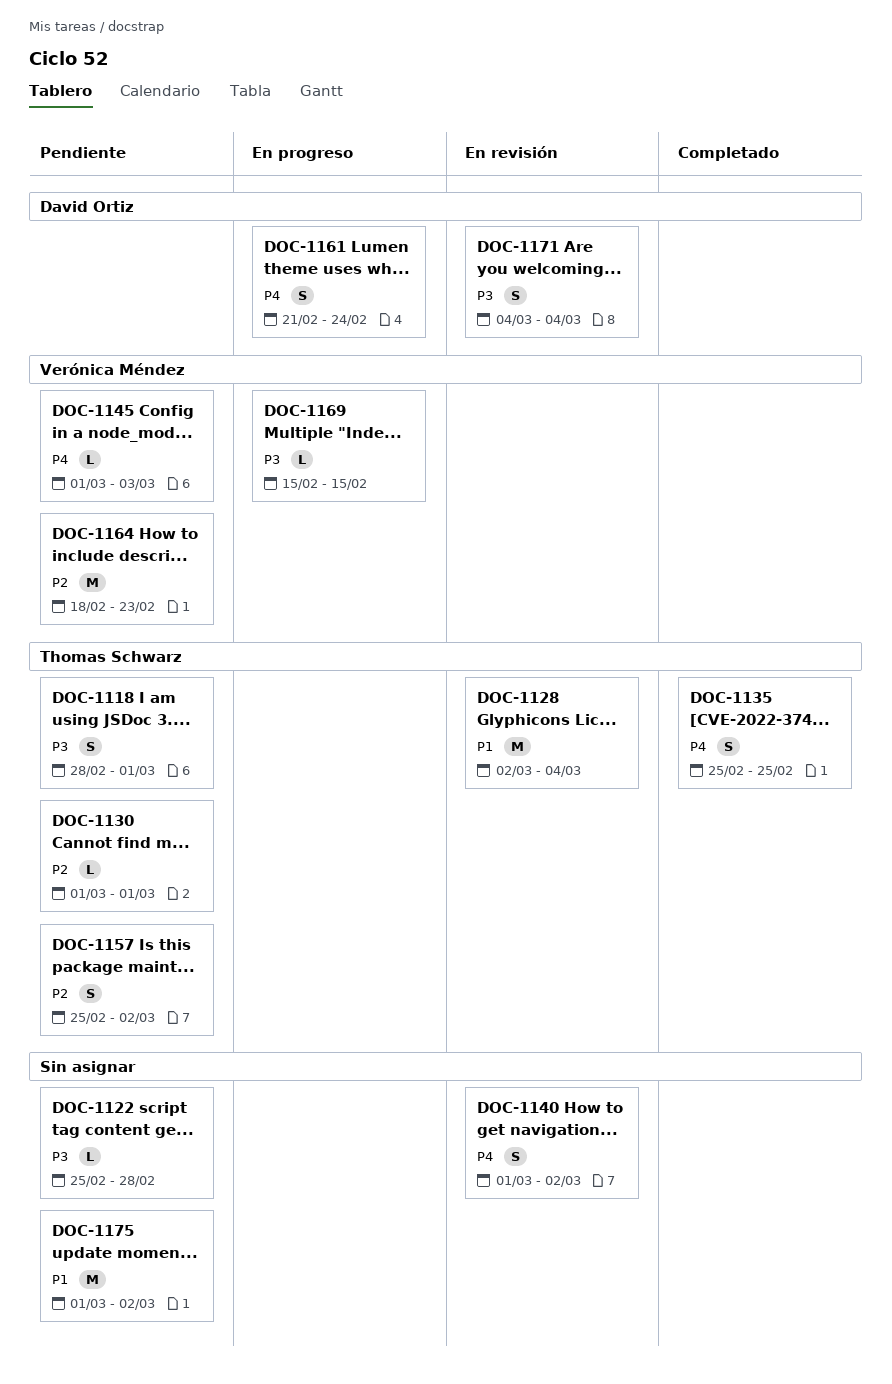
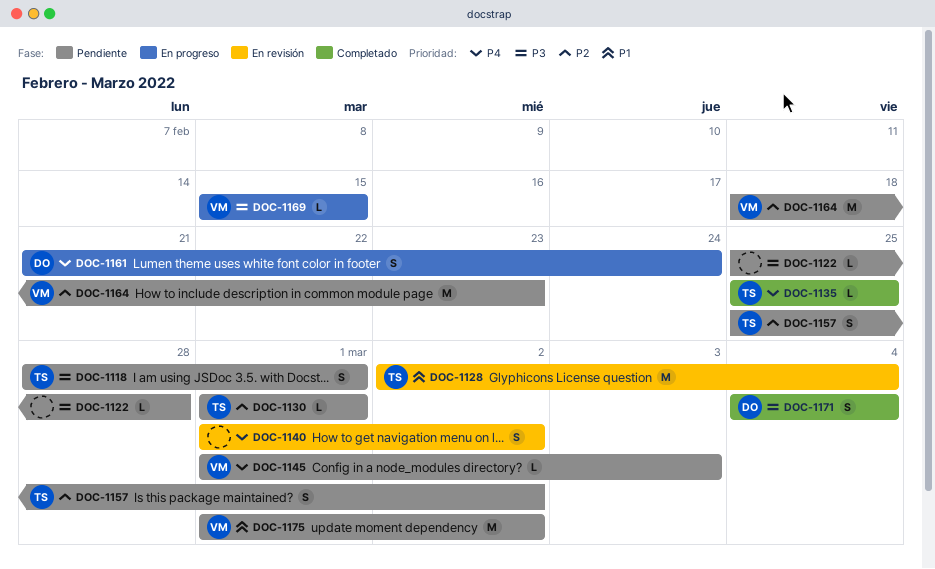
DOC-1135, estimate: S -> L
DOC-1171, status: En revisión -> Completado
DOC-1175, owner: none -> Verónica Méndez

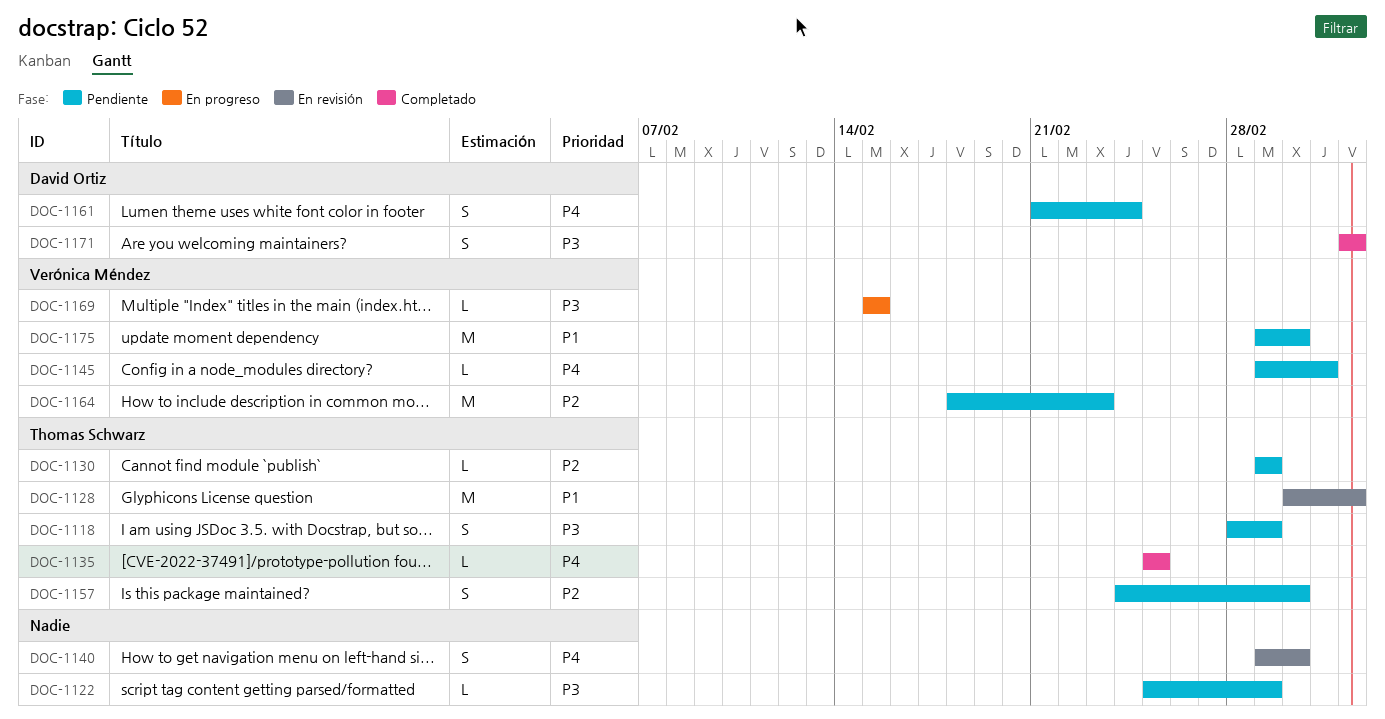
DOC-1122, due: Feb 28 -> Mar 1
DOC-1157, start: Feb 25 -> Feb 24
DOC-1161, status: En progreso -> Pendiente

